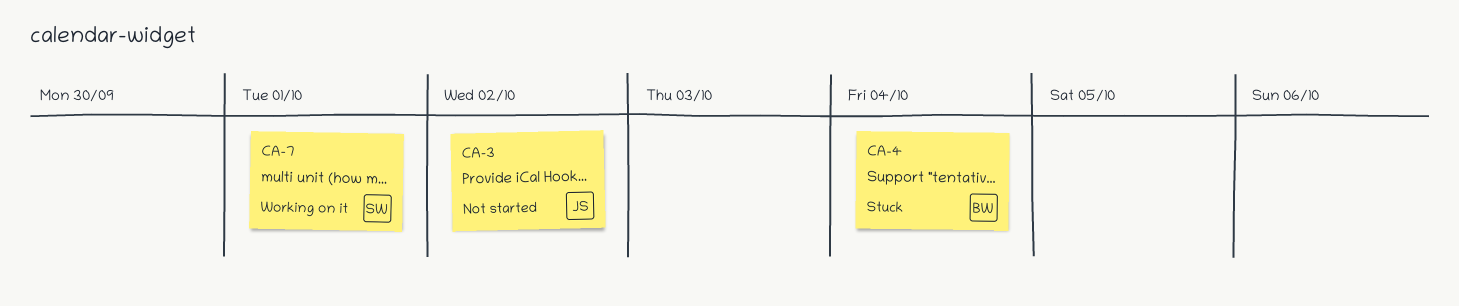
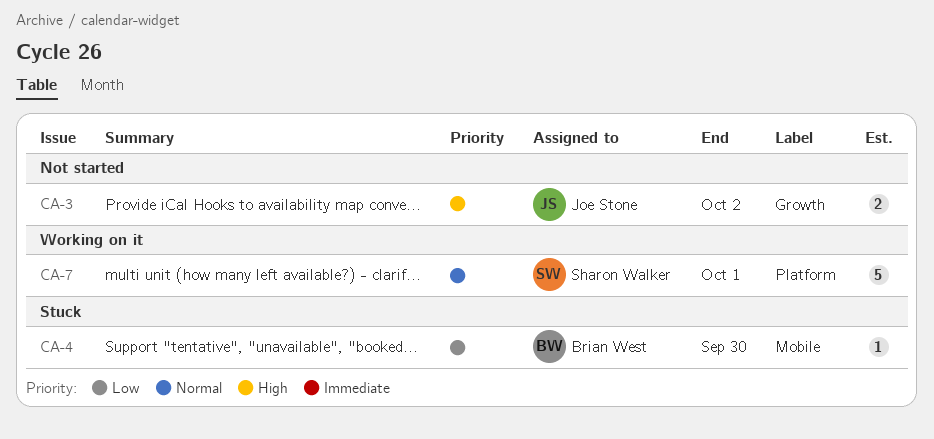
CA-4, due: Oct 4 -> Sep 30

